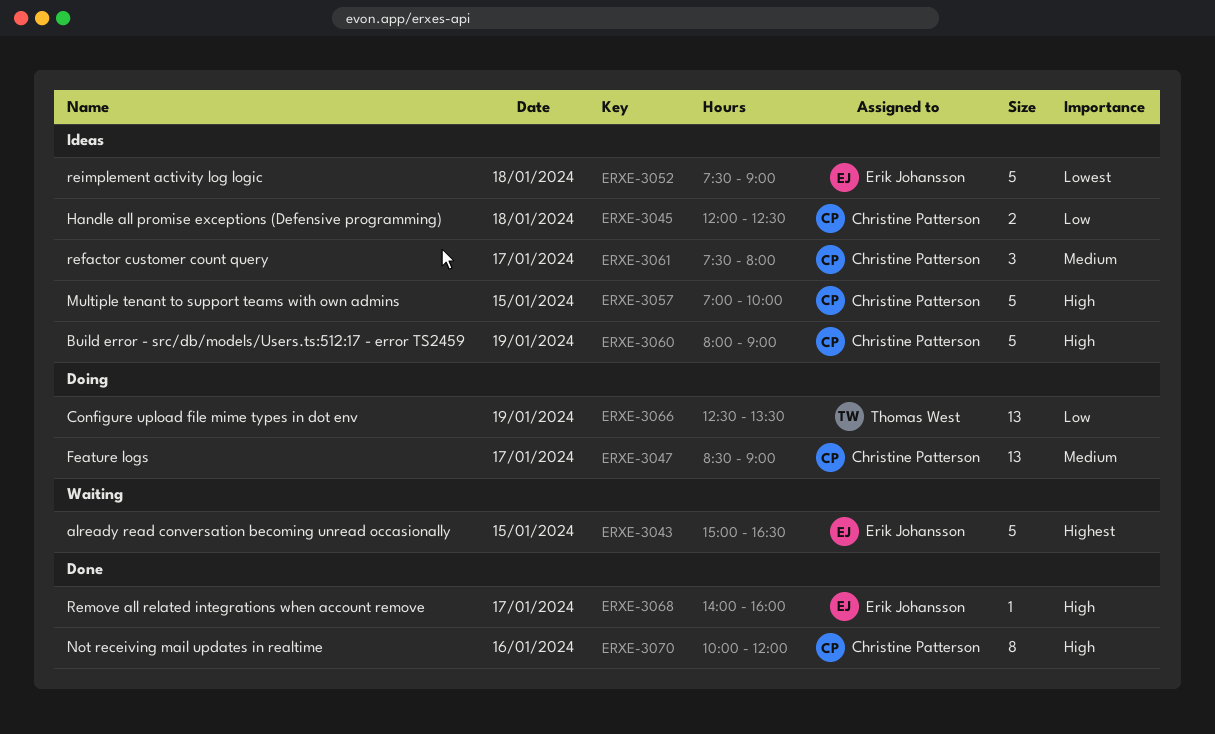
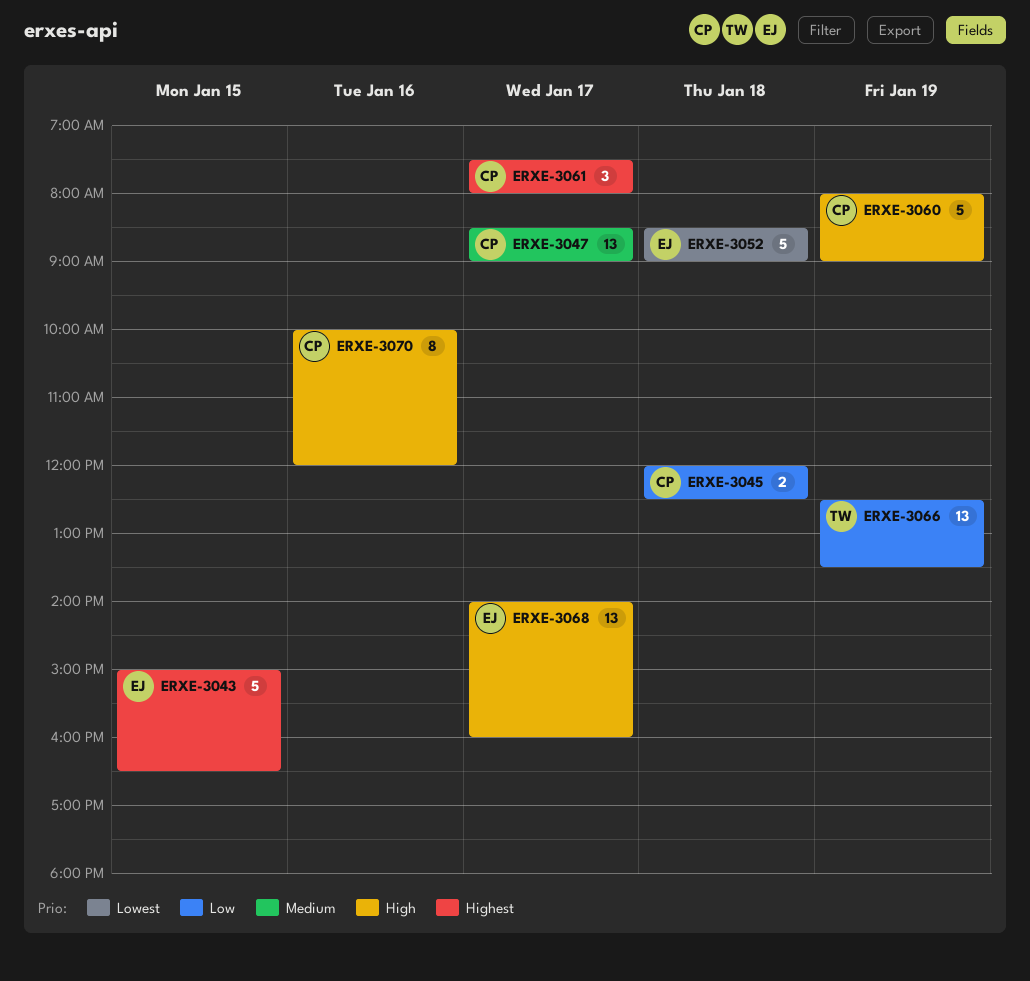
ERXE-3052, begins: 07:30 -> 08:30
ERXE-3057: present -> none
ERXE-3061, priority: Medium -> Highest
ERXE-3068, estimate: 1 -> 13

